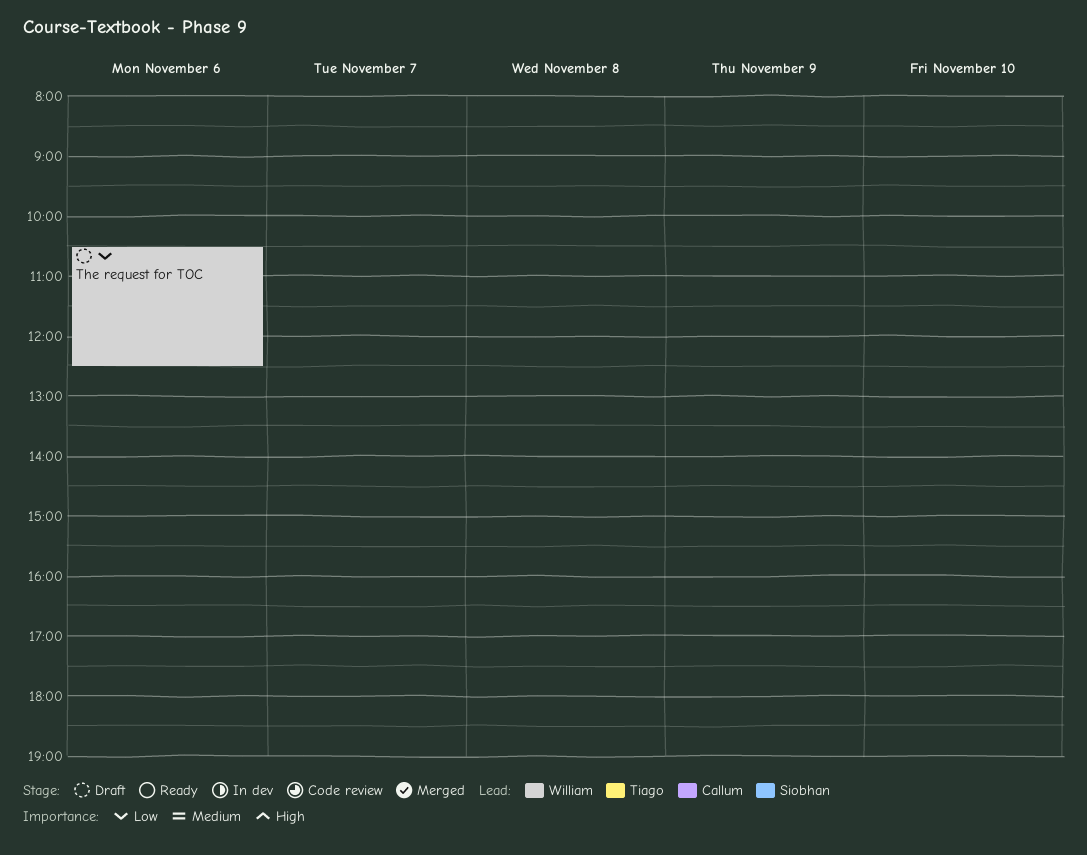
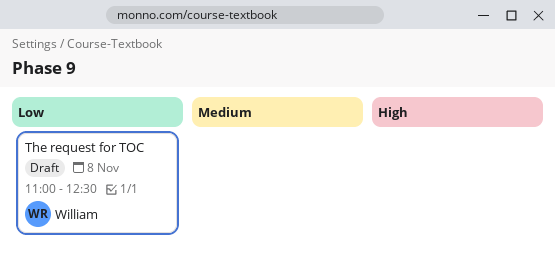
The request for TOC, day: Nov 6 -> Nov 8
The request for TOC, begins: 10:30 -> 11:00

